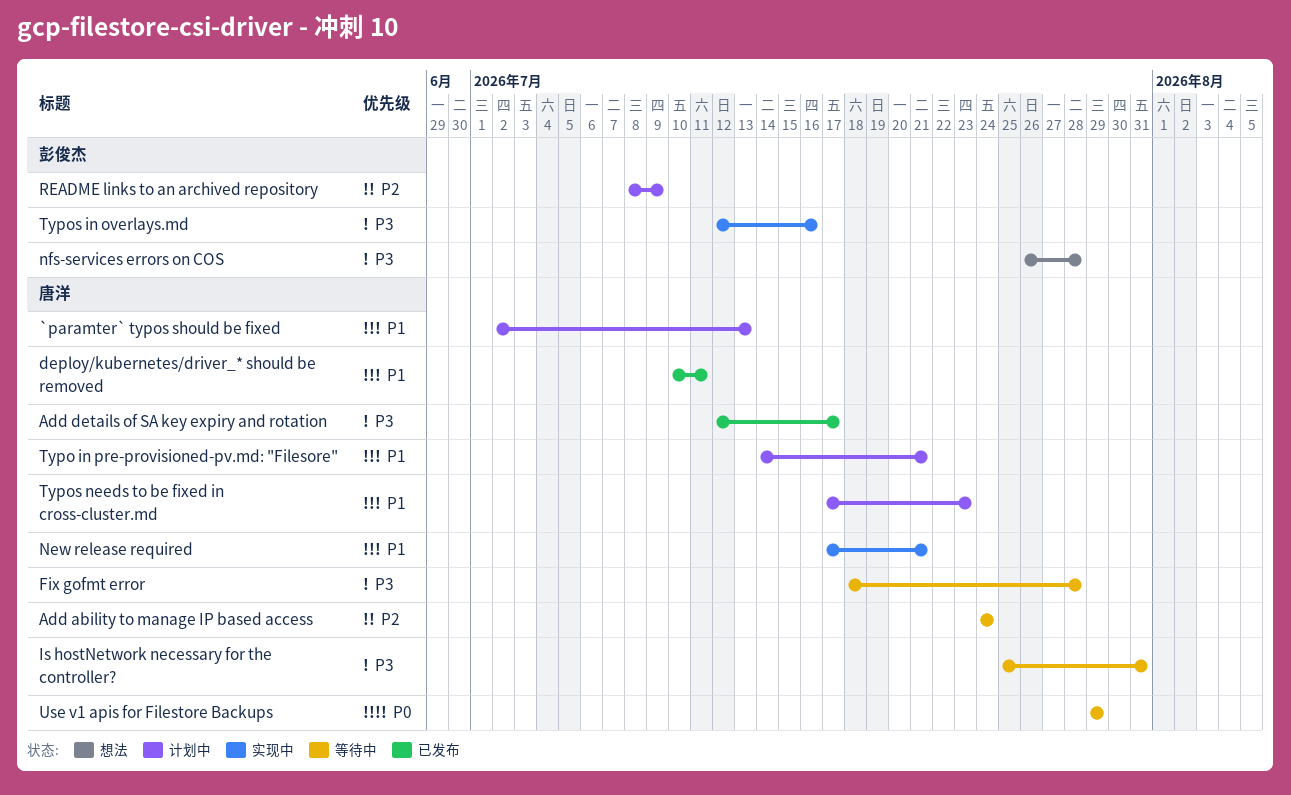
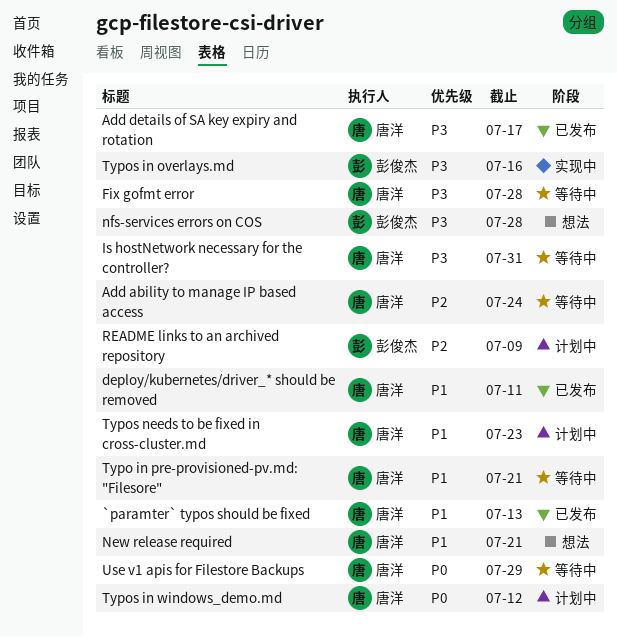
`paramter` typos should be fixed, status: 计划中 -> 已发布
New release required, status: 实现中 -> 想法
Typo in pre-provisioned-pv.md: "Filesore", status: 计划中 -> 等待中
Typos in windows_demo.md: none -> present

